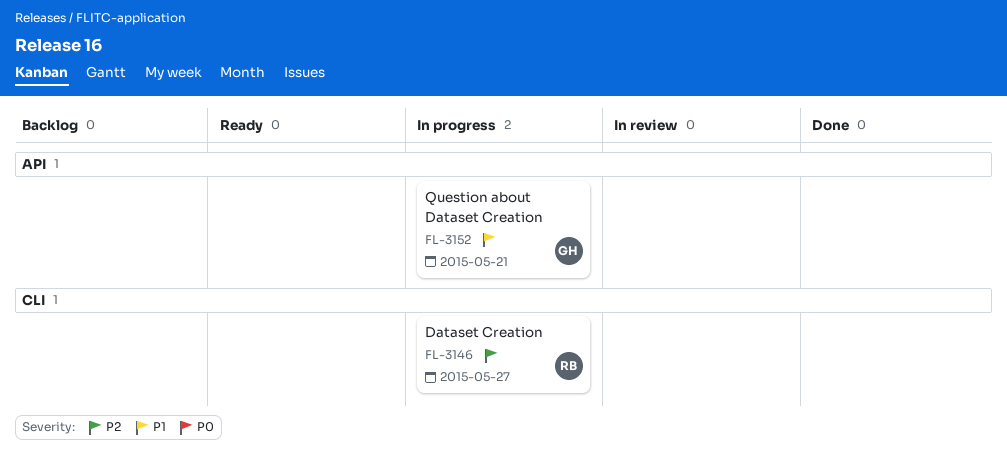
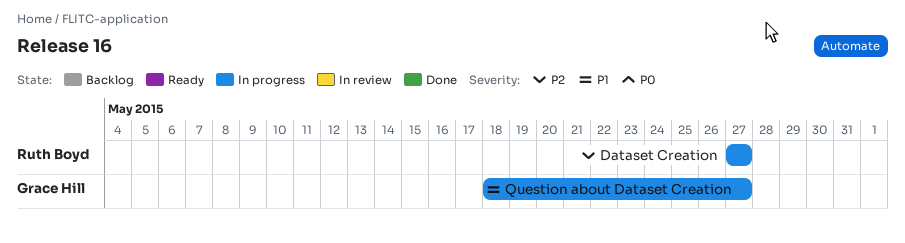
Question about Dataset Creation, due: May 21 -> May 27

